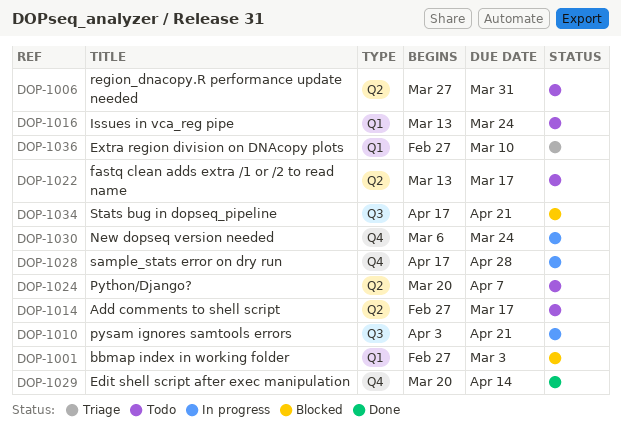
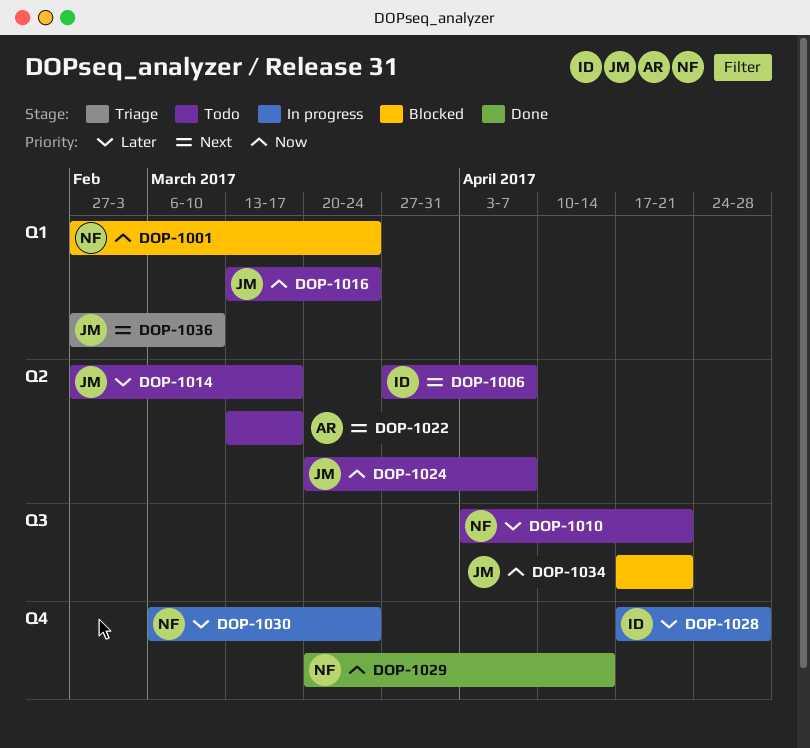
DOP-1001, due: Mar 3 -> Mar 24
DOP-1006, due: Mar 31 -> Apr 7
DOP-1010, status: In progress -> Todo

